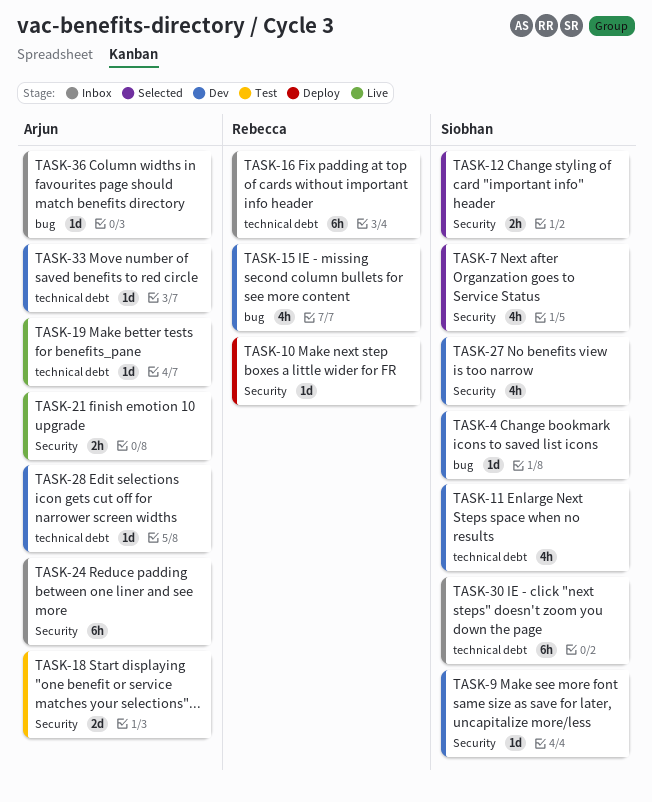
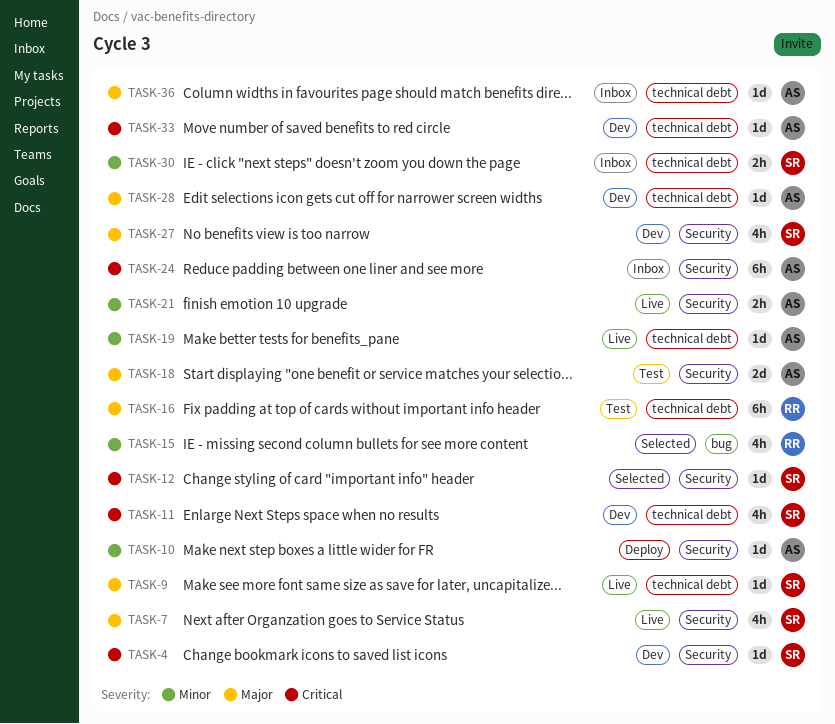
TASK-4, label: bug -> Security
TASK-7, status: Selected -> Live
TASK-9, status: Dev -> Live
TASK-9, label: Security -> technical debt
TASK-10, owner: Rebecca -> Arjun
TASK-12, estimate: 2h -> 1d
TASK-15, status: Dev -> Selected
TASK-16, status: Inbox -> Test
TASK-30, estimate: 6h -> 2h
TASK-36, label: bug -> technical debt

